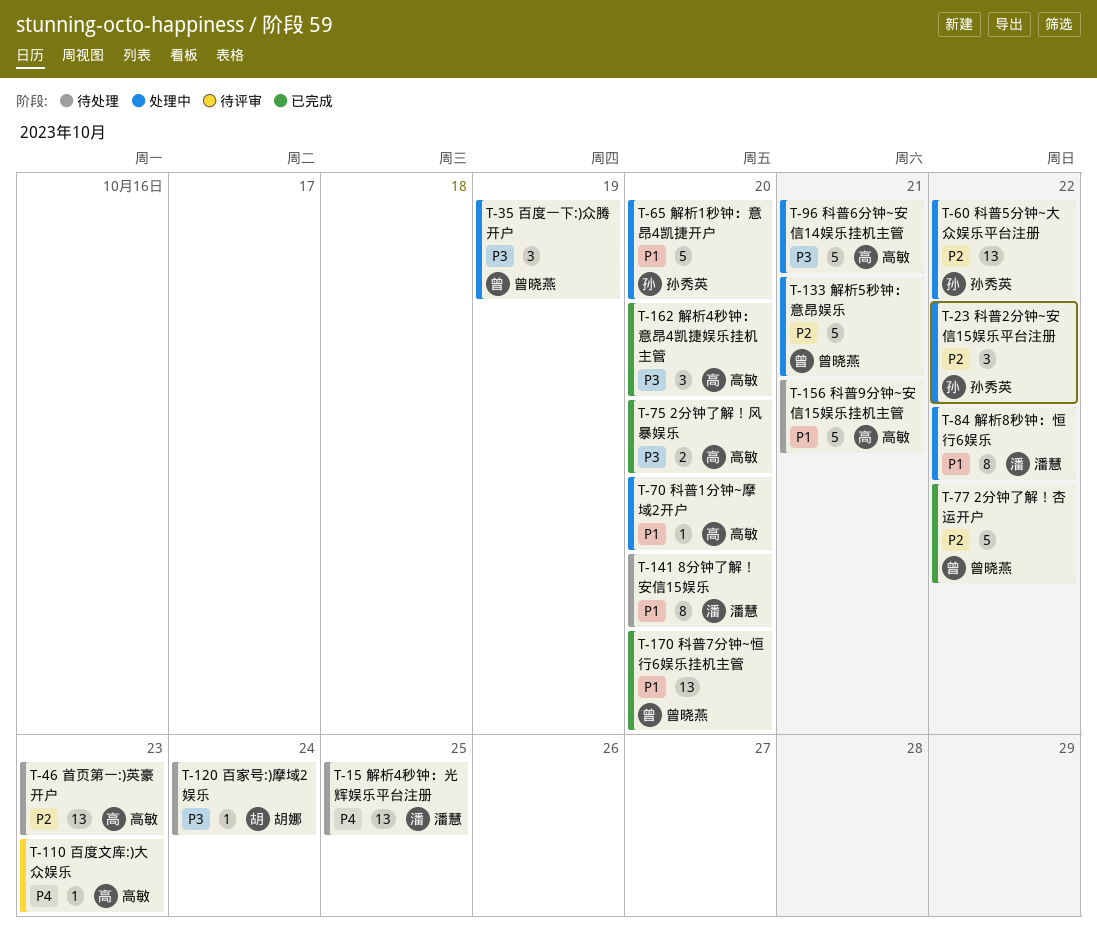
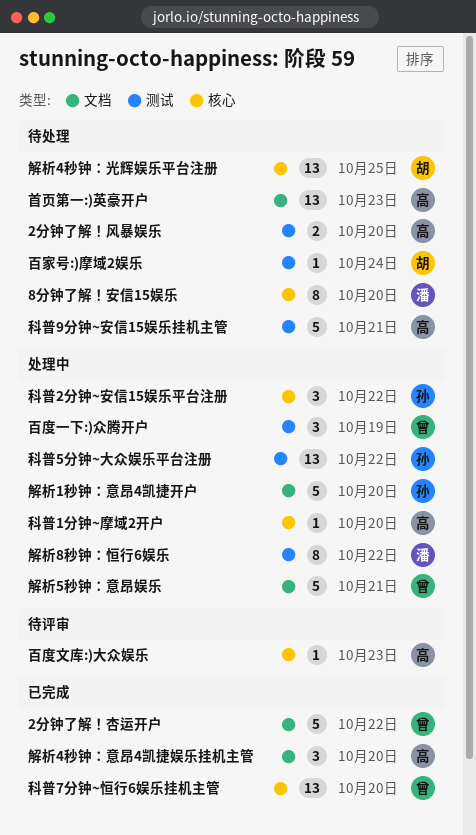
2分钟了解！风暴娱乐, status: 已完成 -> 待处理
科普6分钟~安信14娱乐挂机主管: present -> none
解析4秒钟：光辉娱乐平台注册, owner: 潘慧 -> 胡娜

